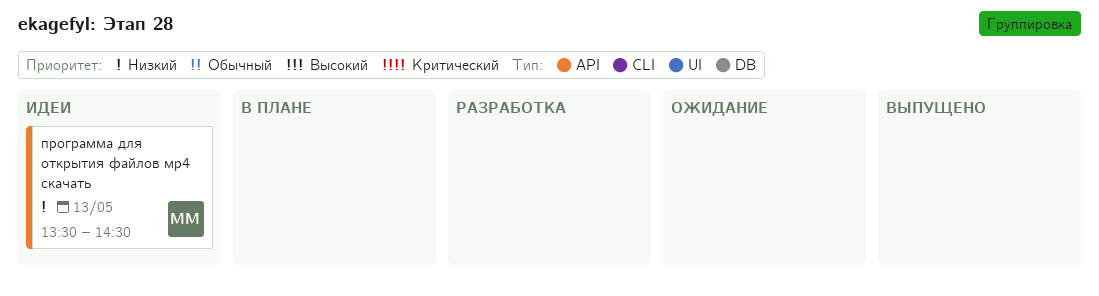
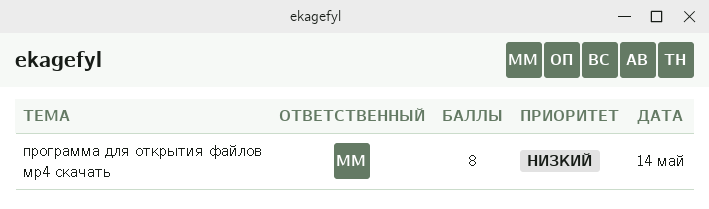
программа для открытия файлов мр4 скачать, day: May 13 -> May 14

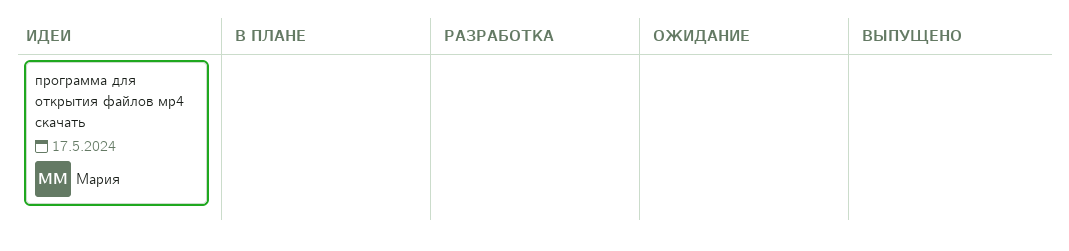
программа для открытия файлов мр4 скачать, day: May 14 -> May 17

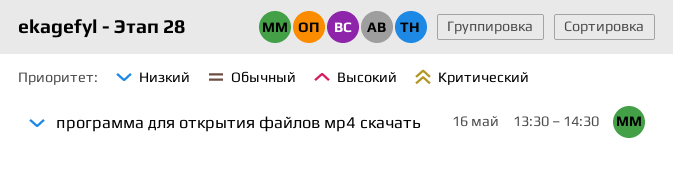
программа для открытия файлов мр4 скачать, day: May 17 -> May 16

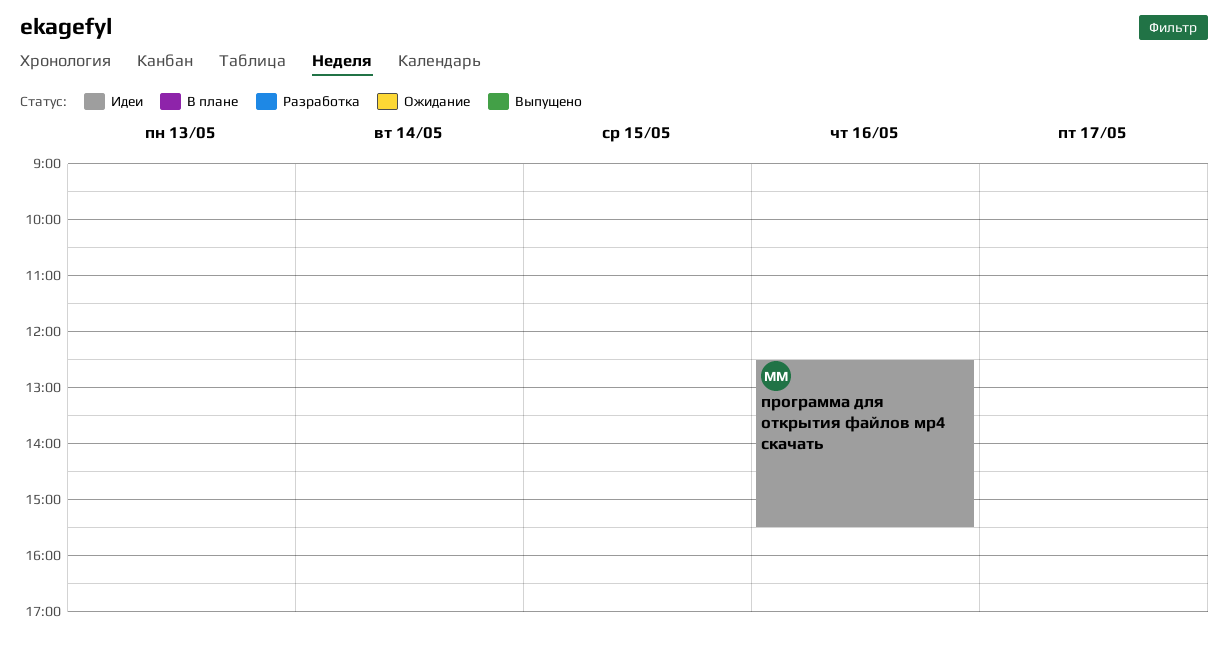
программа для открытия файлов мр4 скачать, begins: 13:30 -> 12:30
программа для открытия файлов мр4 скачать, ends: 14:30 -> 15:30

